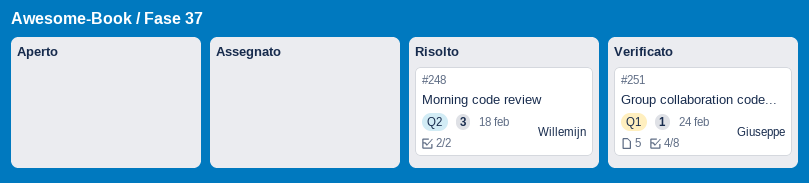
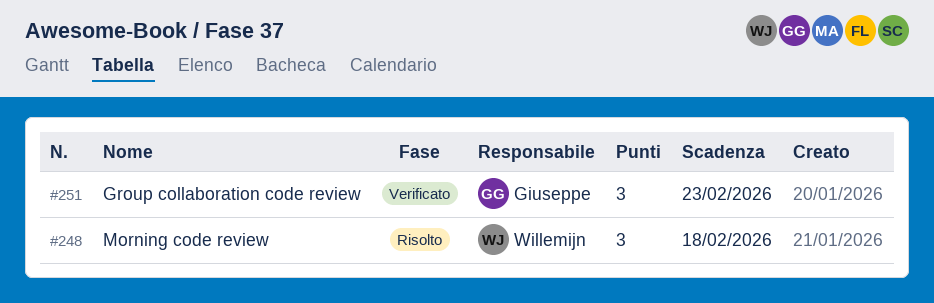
#251, estimate: 1 -> 3
#251, due: Feb 24 -> Feb 23

